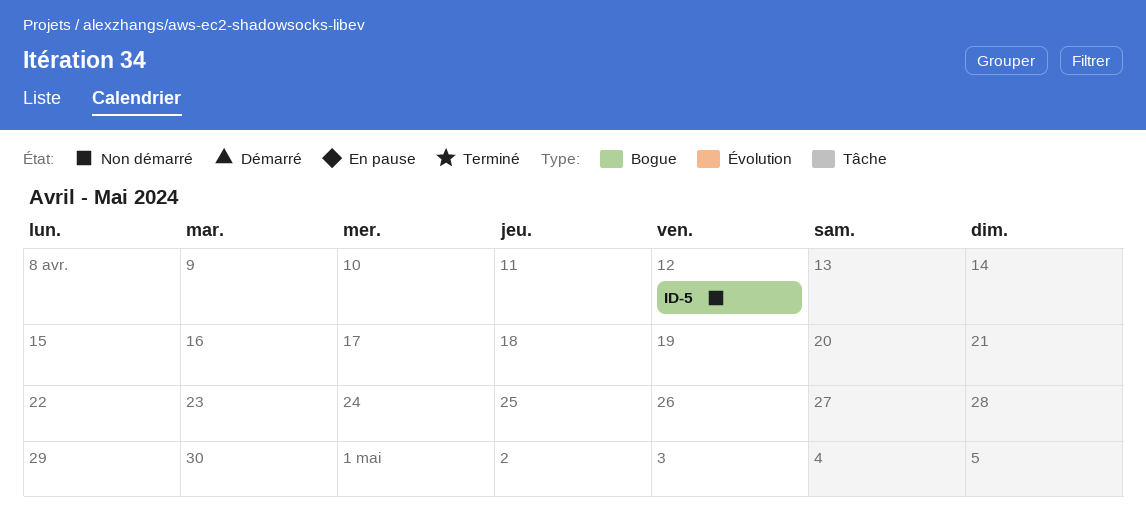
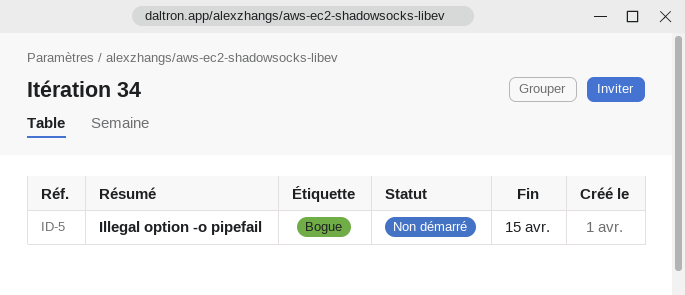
ID-5, due: Apr 12 -> Apr 15

